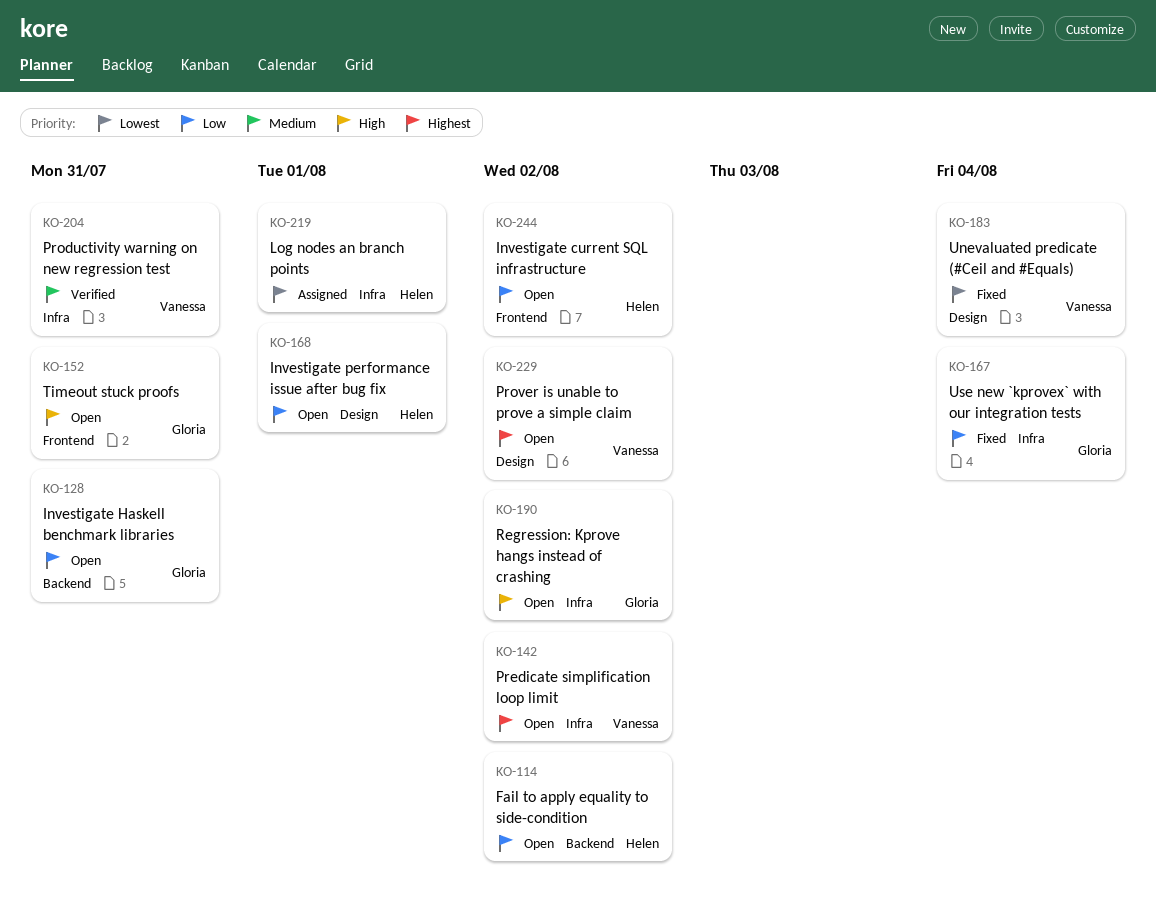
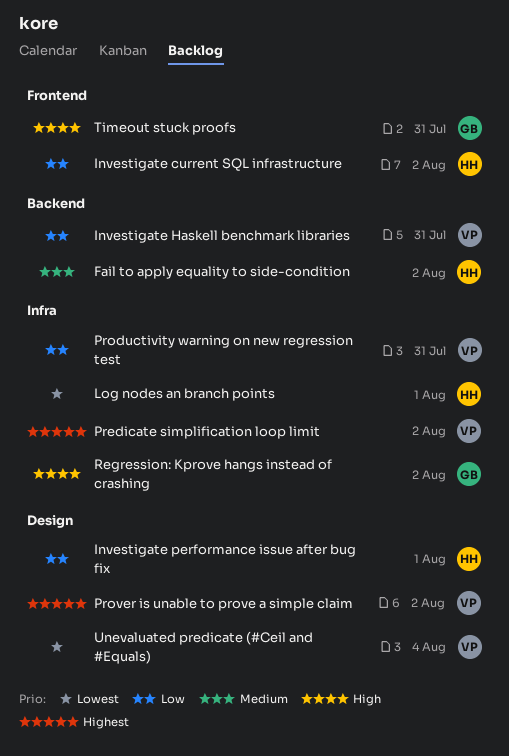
Fail to apply equality to side-condition, priority: Low -> Medium
Investigate Haskell benchmark libraries, owner: Gloria -> Vanessa
Productivity warning on new regression test, priority: Medium -> Low
Use new `kprovex` with our integration tests: present -> none

